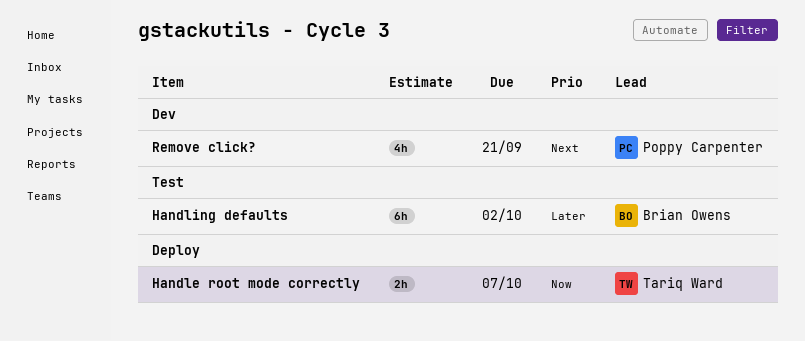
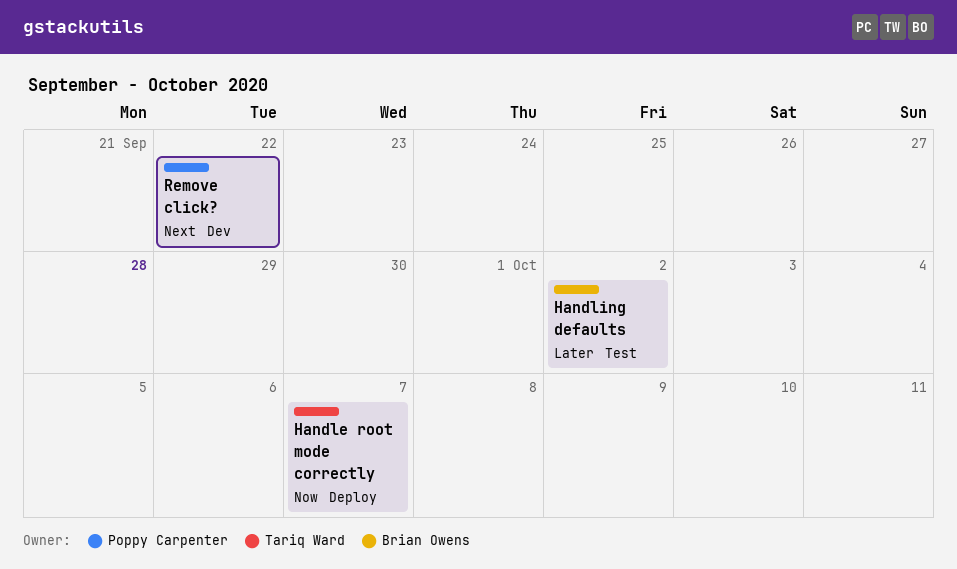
Remove click?, due: Sep 21 -> Sep 22

